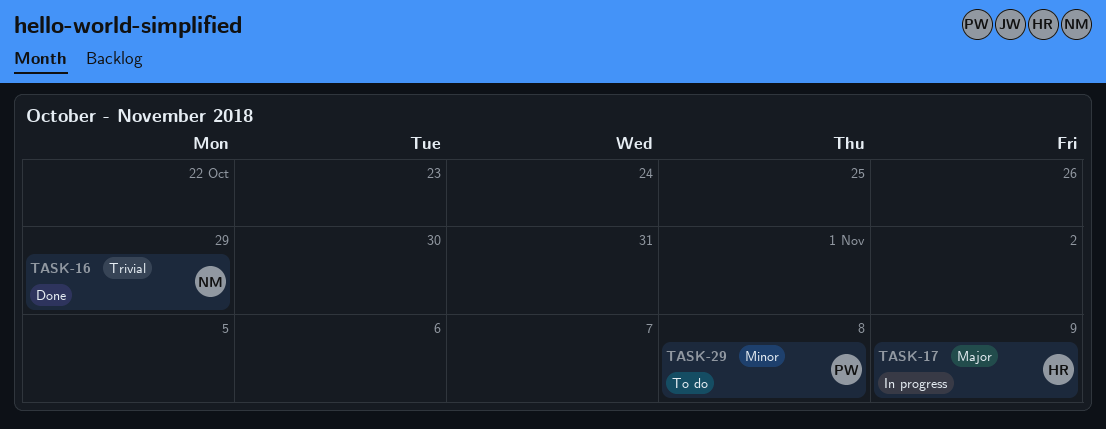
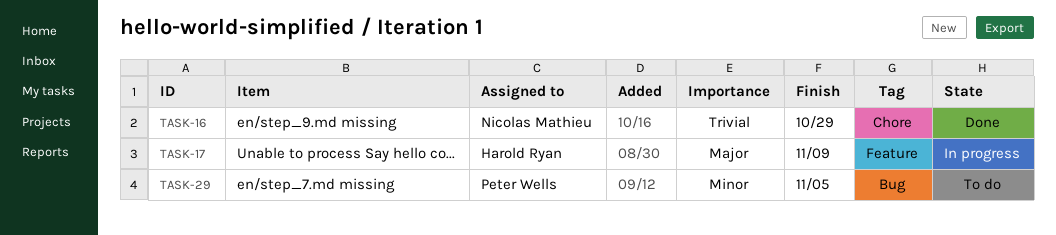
TASK-29, due: Nov 8 -> Nov 5

